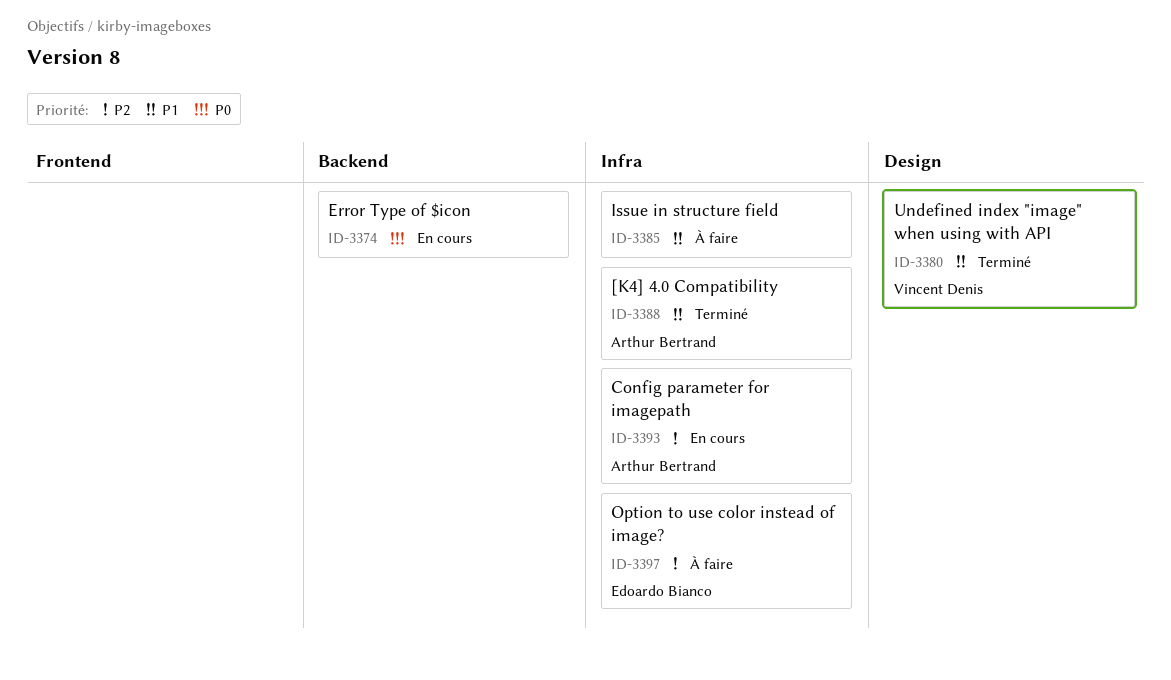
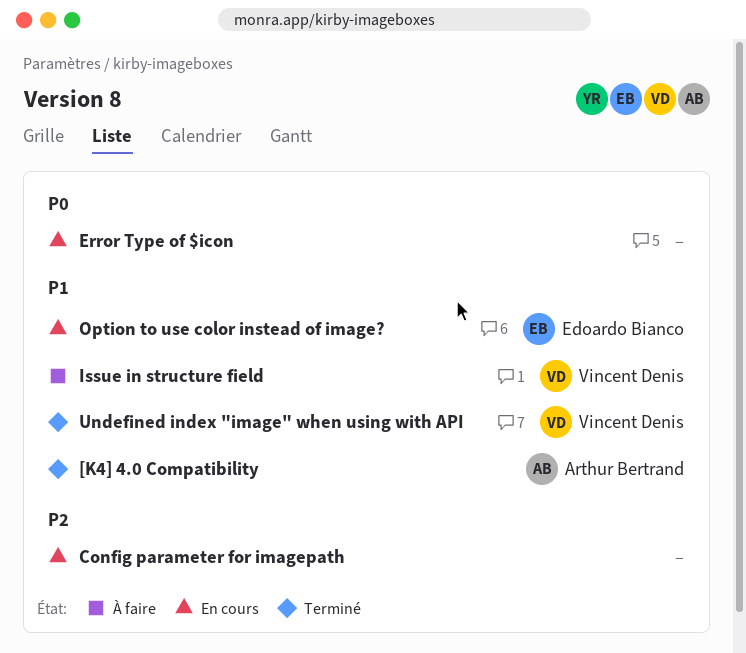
Config parameter for imagepath, owner: Arthur Bertrand -> none
Issue in structure field, owner: none -> Vincent Denis
Option to use color instead of image?, status: À faire -> En cours
Option to use color instead of image?, priority: P2 -> P1

